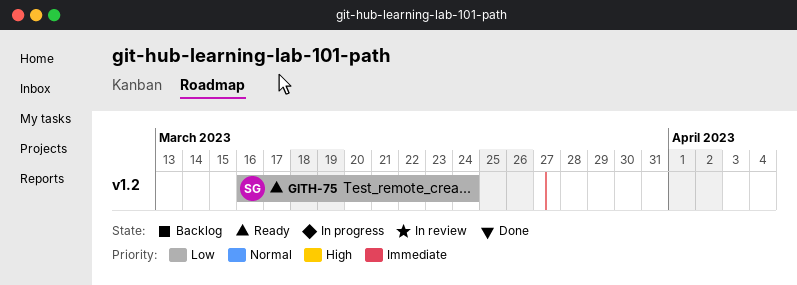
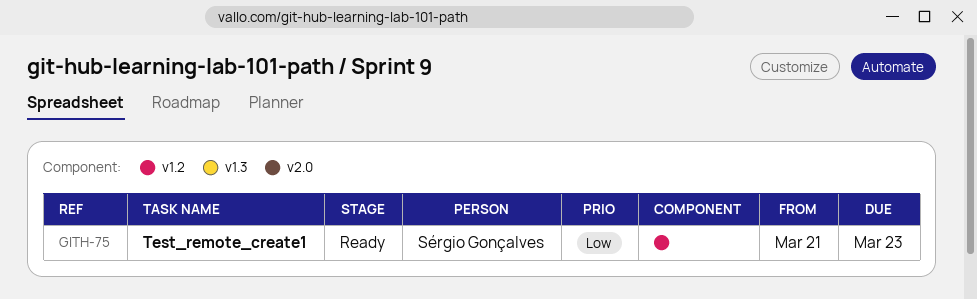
GITH-75, start: Mar 16 -> Mar 21
GITH-75, due: Mar 24 -> Mar 23

